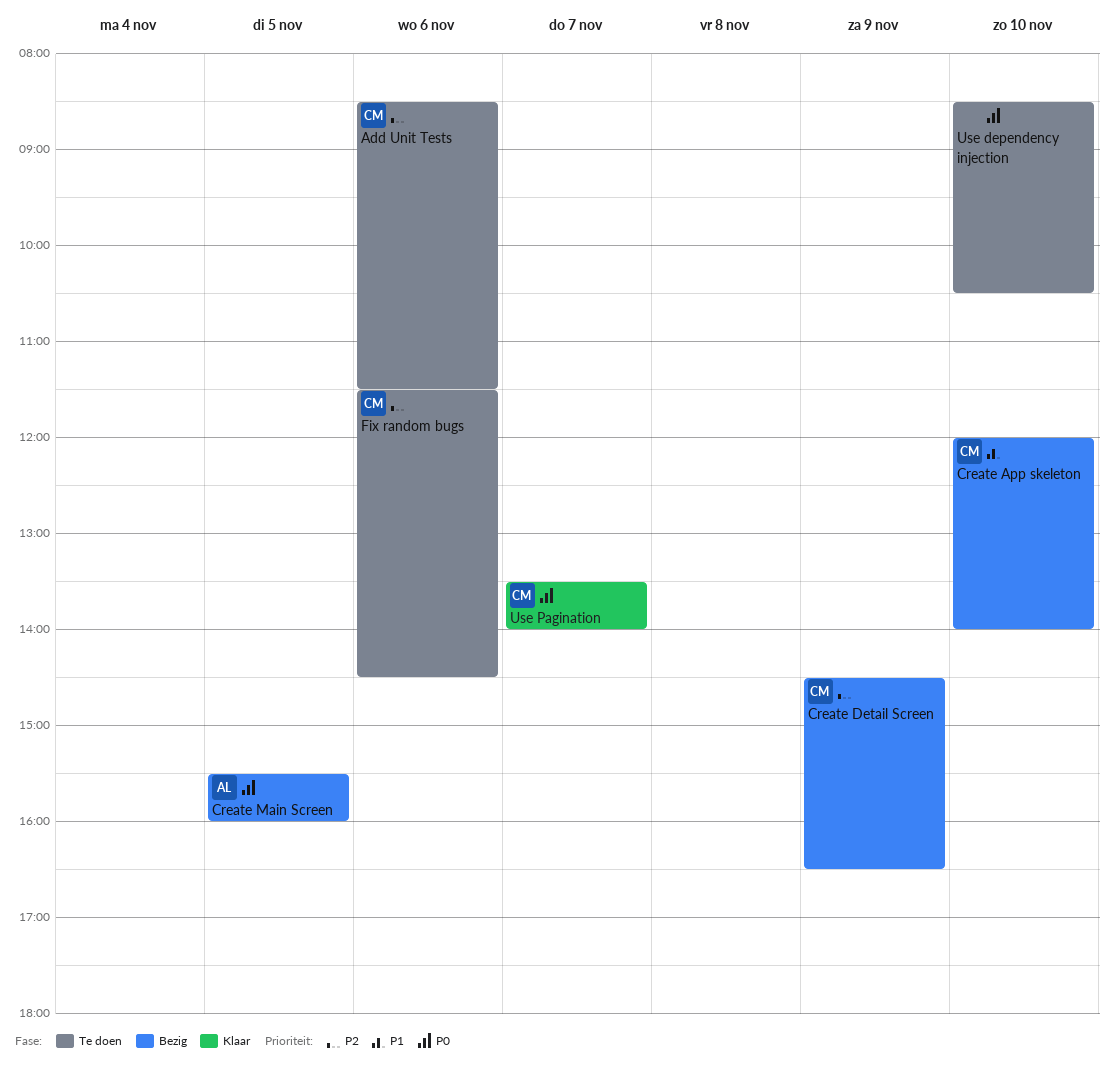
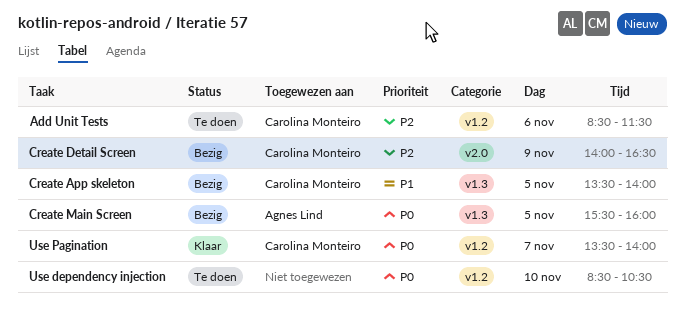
Create App skeleton, day: Nov 10 -> Nov 5
Create App skeleton, begins: 12:00 -> 13:30
Create Detail Screen, begins: 14:30 -> 14:00
Fix random bugs: present -> none

